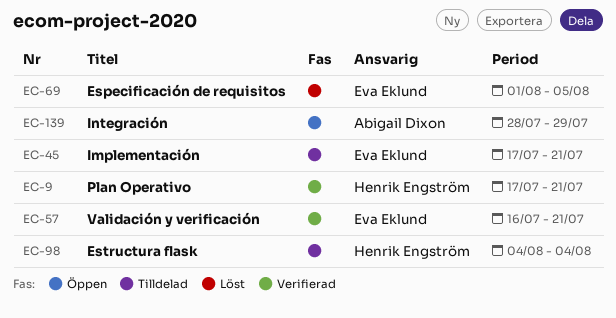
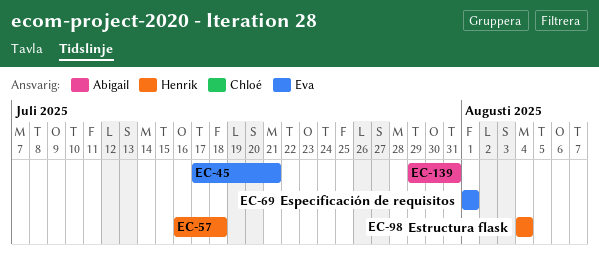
EC-9: present -> none
EC-57, owner: Eva Eklund -> Henrik Engström
EC-57, due: Jul 21 -> Jul 18
EC-69, due: Aug 5 -> Aug 1
EC-139, start: Jul 28 -> Jul 29
EC-139, due: Jul 29 -> Jul 31

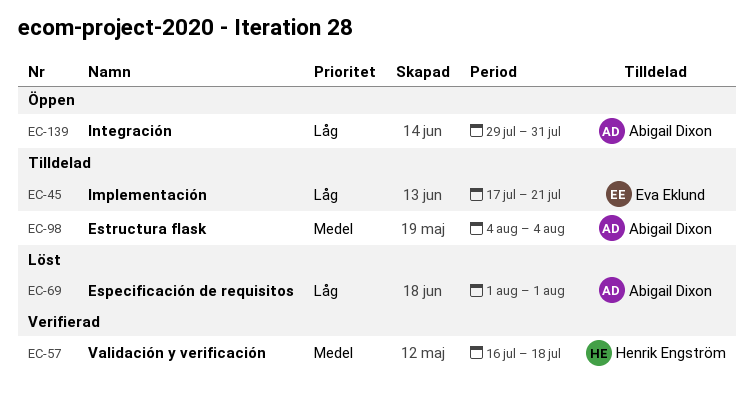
EC-69, owner: Eva Eklund -> Abigail Dixon
EC-98, owner: Henrik Engström -> Abigail Dixon

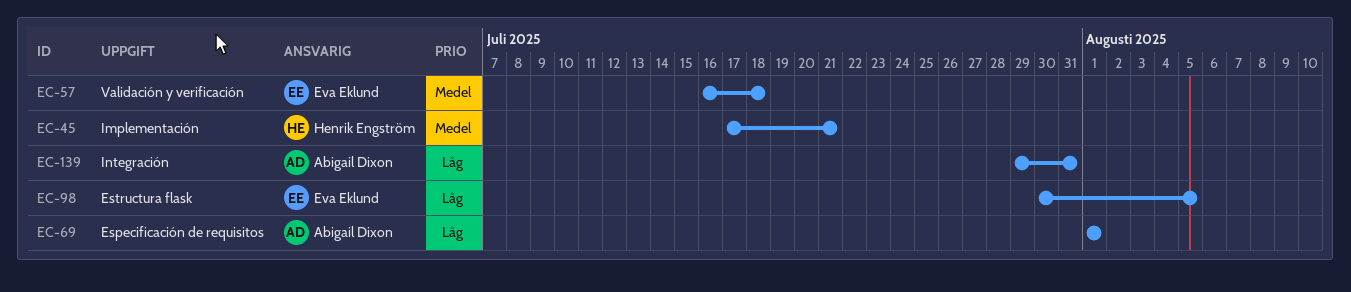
EC-45, owner: Eva Eklund -> Henrik Engström
EC-45, priority: Låg -> Medel
EC-57, owner: Henrik Engström -> Eva Eklund
EC-98, owner: Abigail Dixon -> Eva Eklund
EC-98, priority: Medel -> Låg
EC-98, start: Aug 4 -> Jul 30
EC-98, due: Aug 4 -> Aug 5

